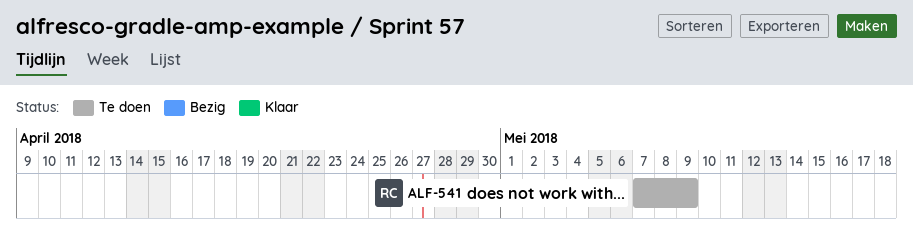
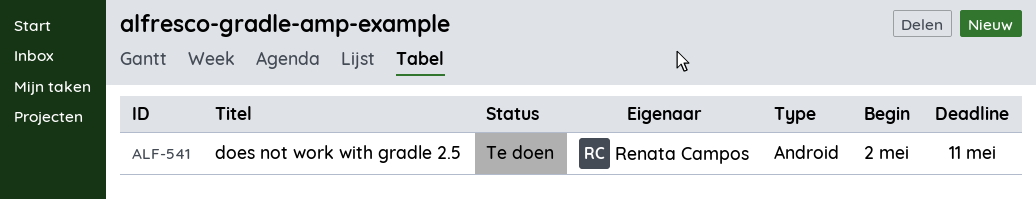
ALF-541, start: May 7 -> May 2
ALF-541, due: May 9 -> May 11

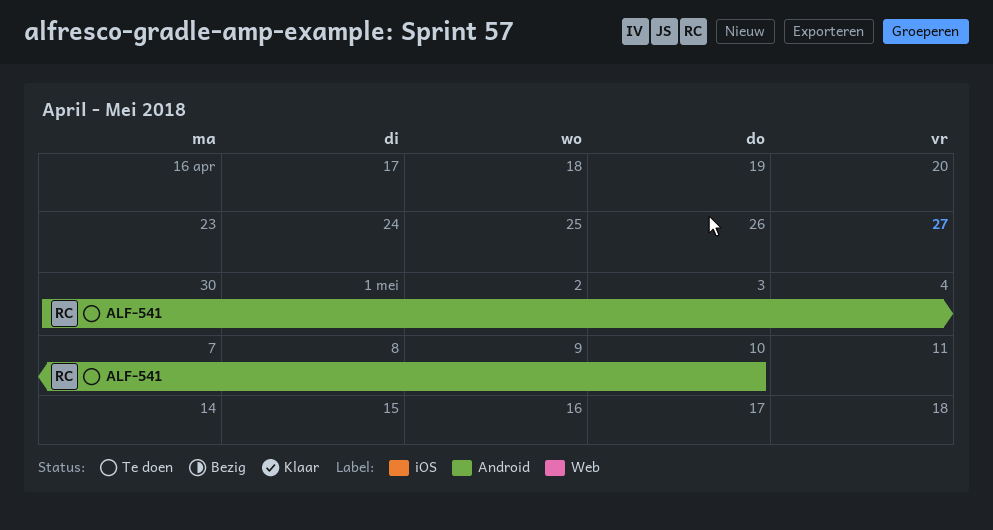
ALF-541, start: May 2 -> Apr 30
ALF-541, due: May 11 -> May 10

